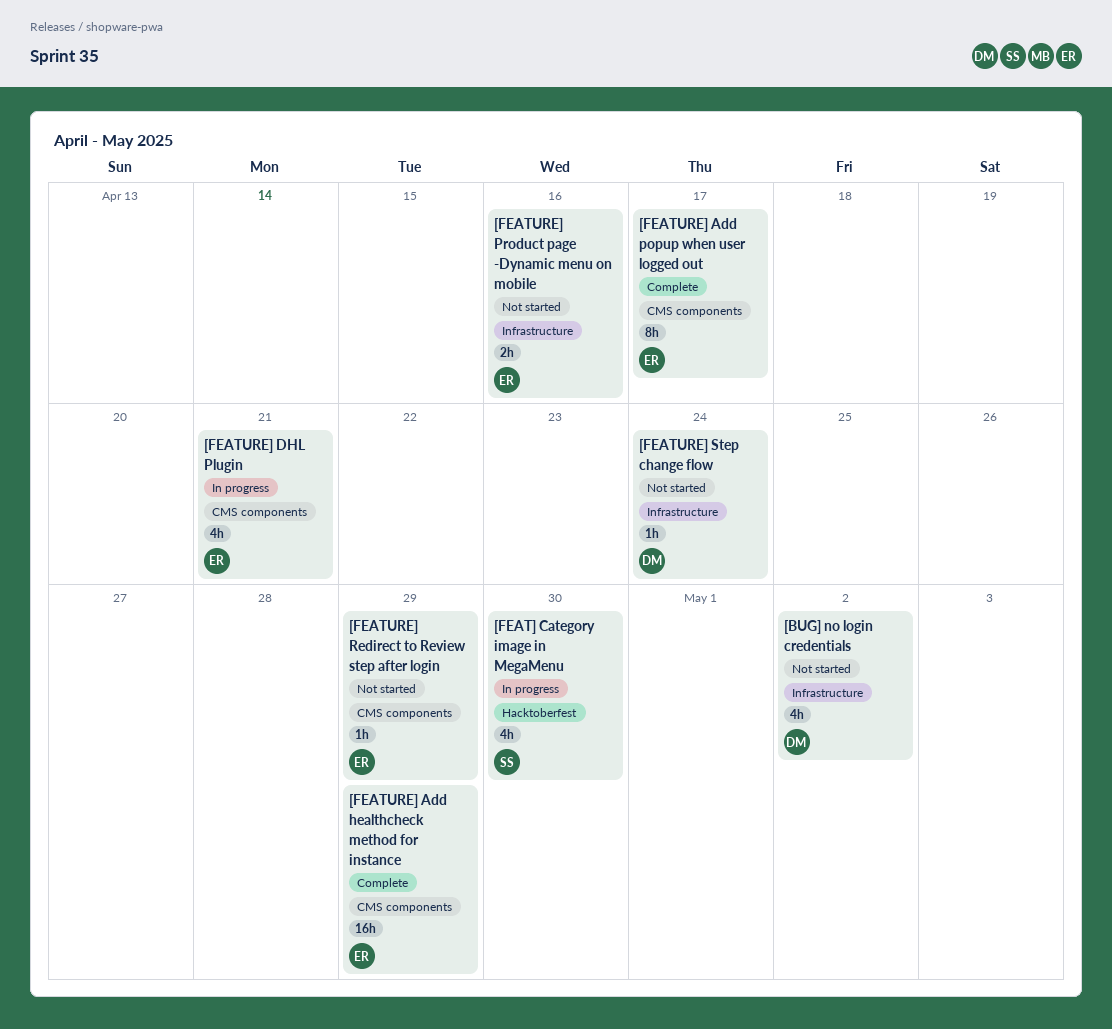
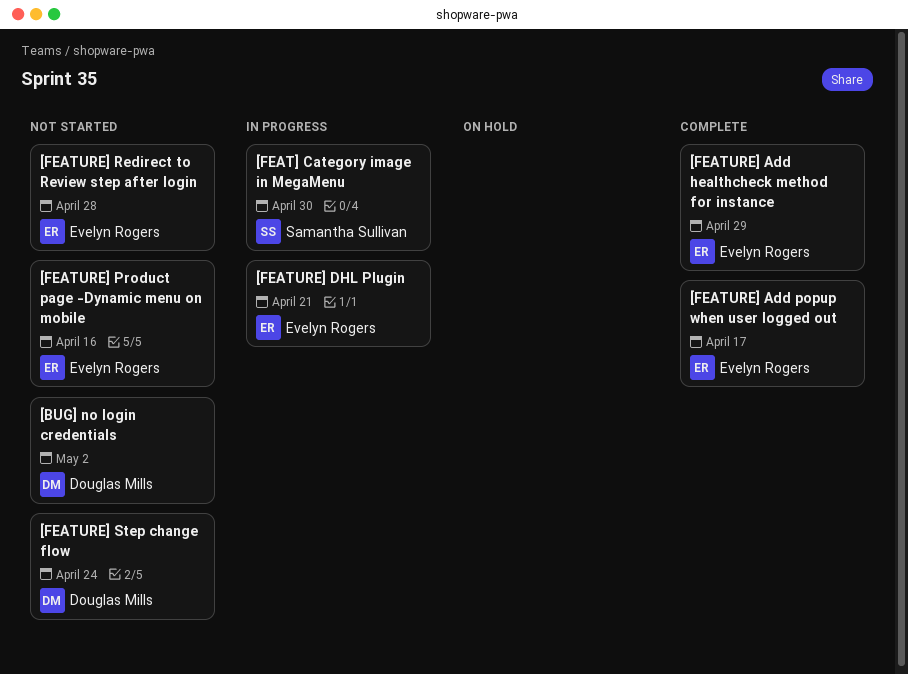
[FEATURE] Redirect to Review step after login, due: Apr 29 -> Apr 28

